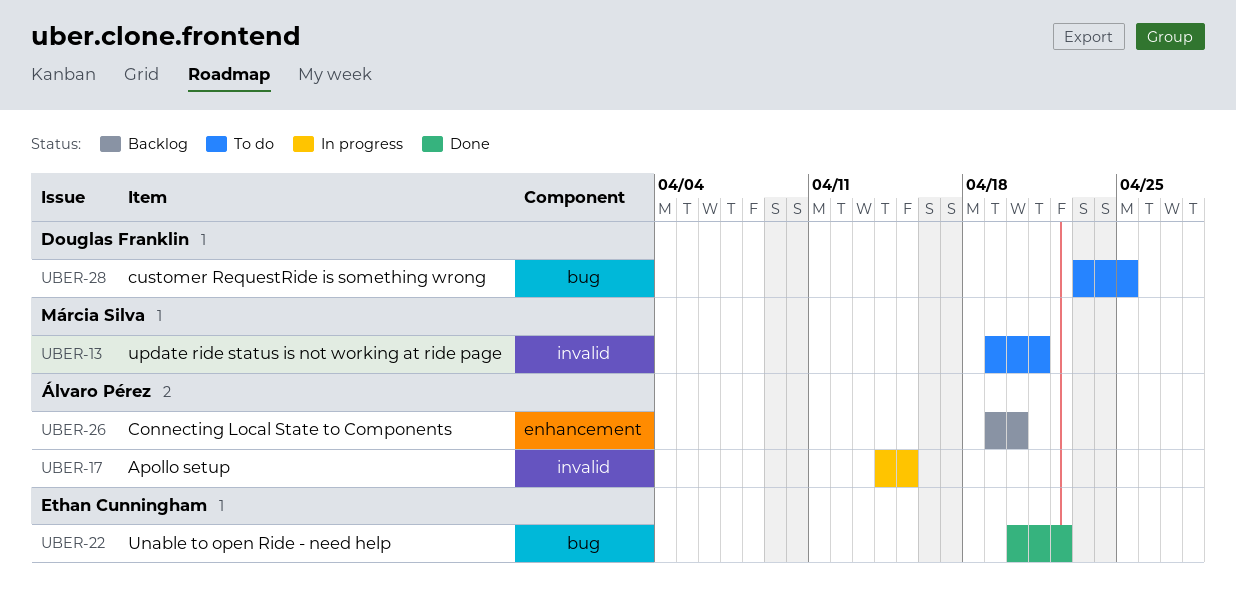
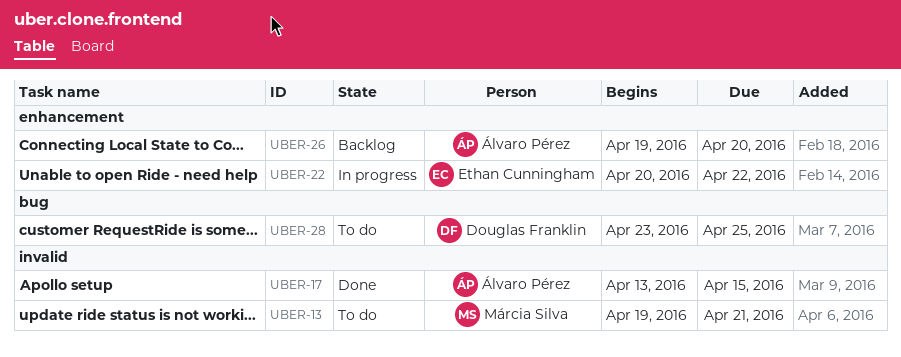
UBER-17, status: In progress -> Done
UBER-17, start: Apr 14 -> Apr 13
UBER-22, status: Done -> In progress
UBER-22, label: bug -> enhancement

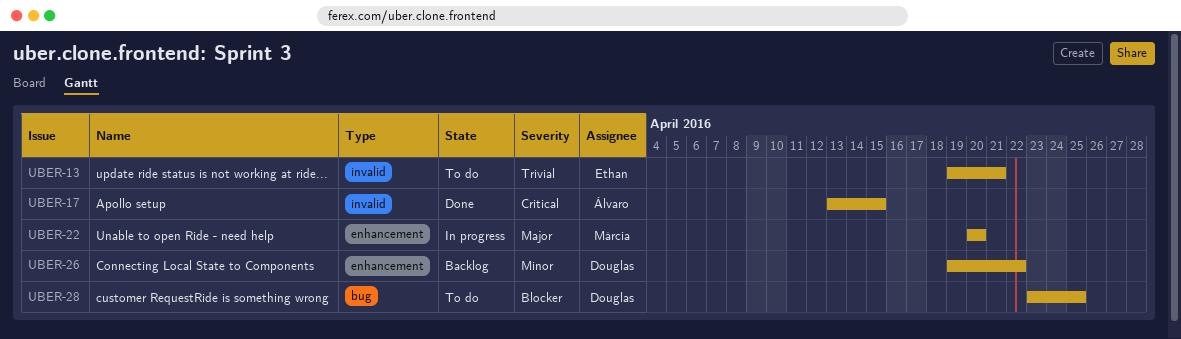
UBER-13, owner: Márcia Silva -> Ethan Cunningham
UBER-22, owner: Ethan Cunningham -> Márcia Silva
UBER-22, due: Apr 22 -> Apr 20
UBER-26, owner: Álvaro Pérez -> Douglas Franklin
UBER-26, due: Apr 20 -> Apr 22

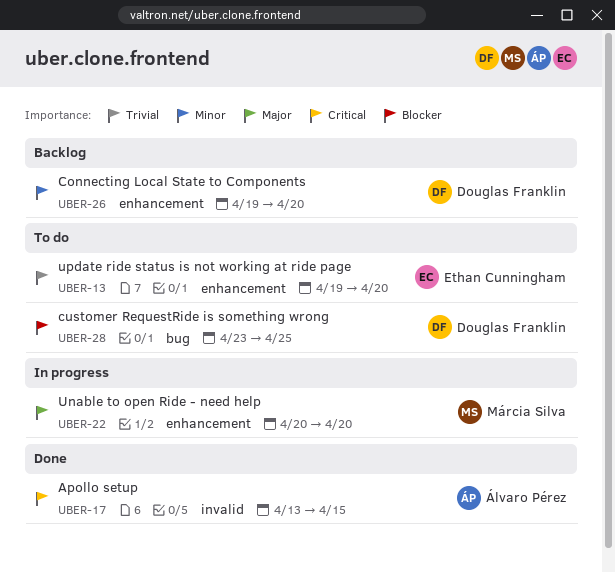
UBER-13, label: invalid -> enhancement
UBER-13, due: Apr 21 -> Apr 20
UBER-26, due: Apr 22 -> Apr 20

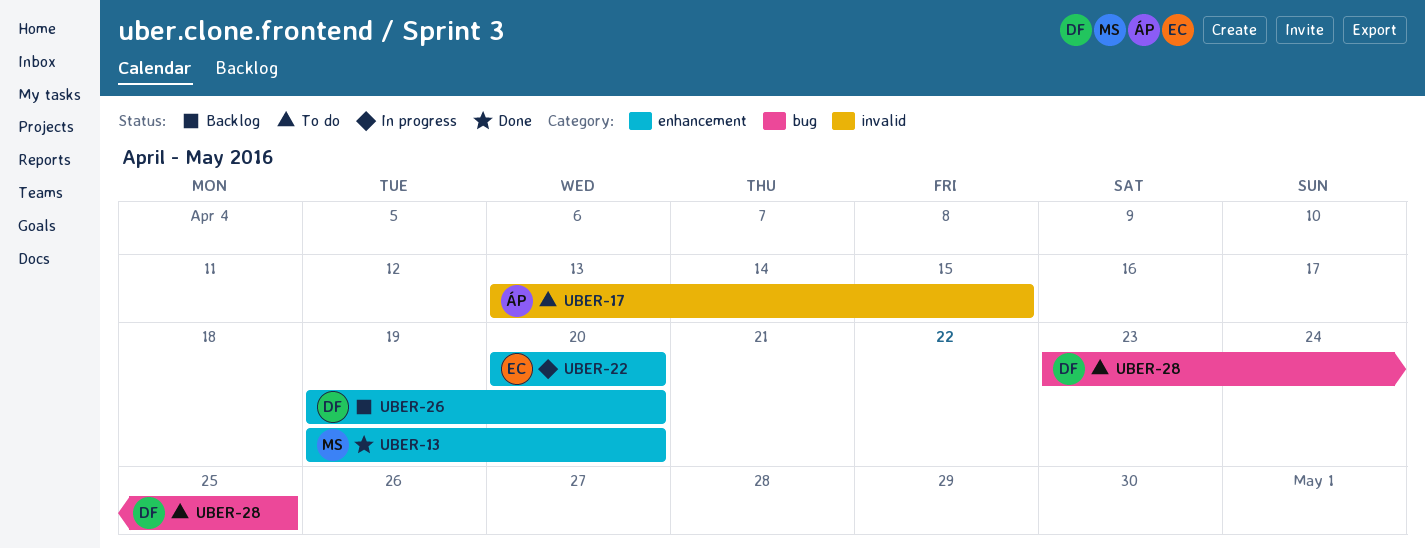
UBER-13, status: To do -> Done
UBER-13, owner: Ethan Cunningham -> Márcia Silva
UBER-17, status: Done -> To do
UBER-22, owner: Márcia Silva -> Ethan Cunningham

